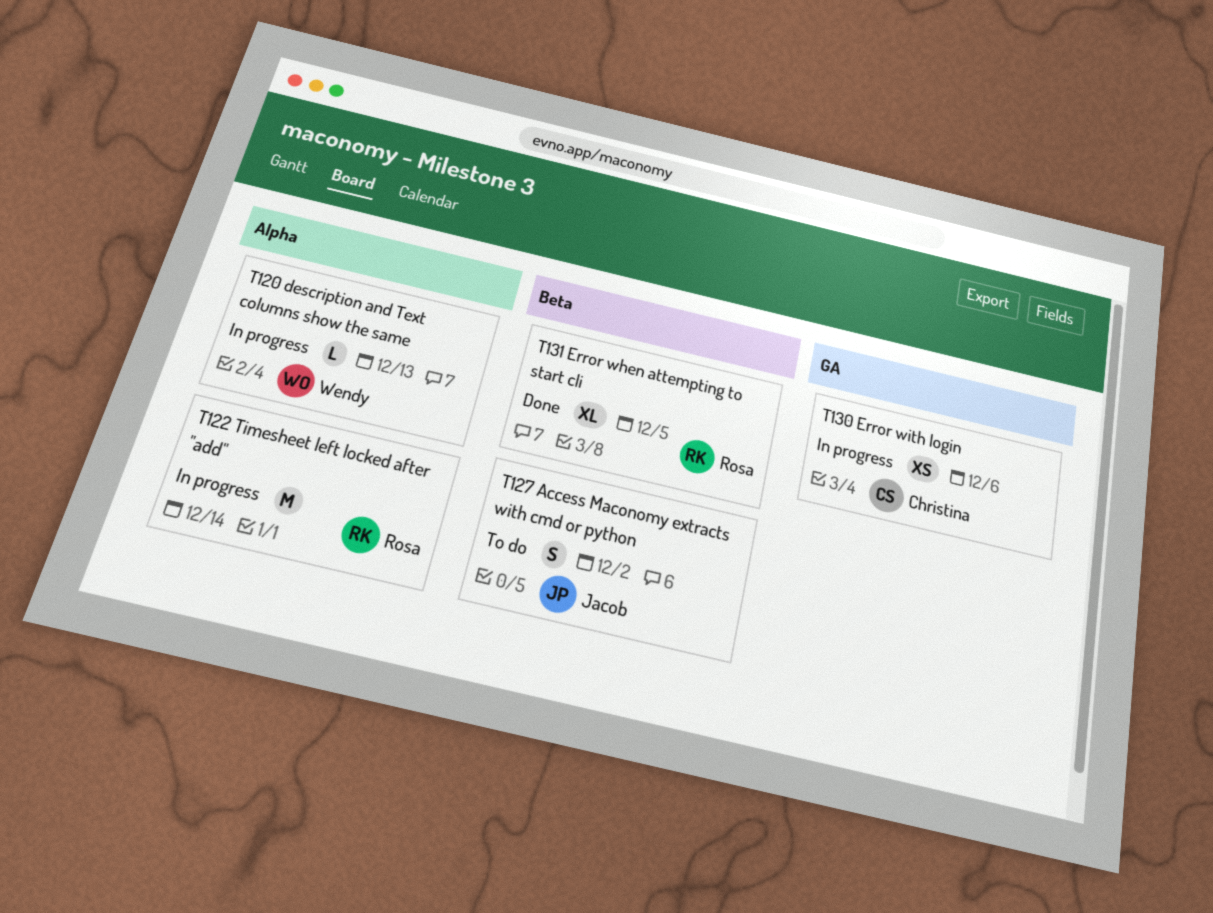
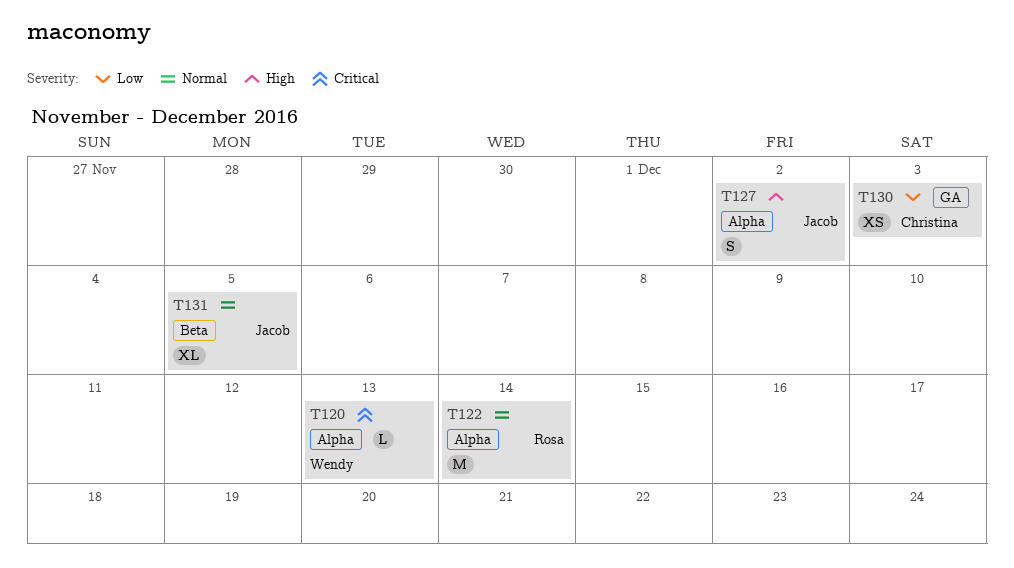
T127, label: Beta -> Alpha
T130, due: Dec 6 -> Dec 3
T131, owner: Rosa -> Jacob

